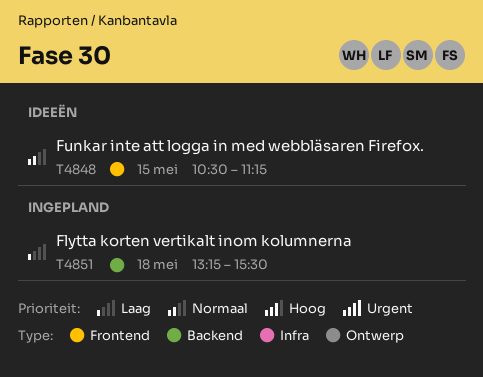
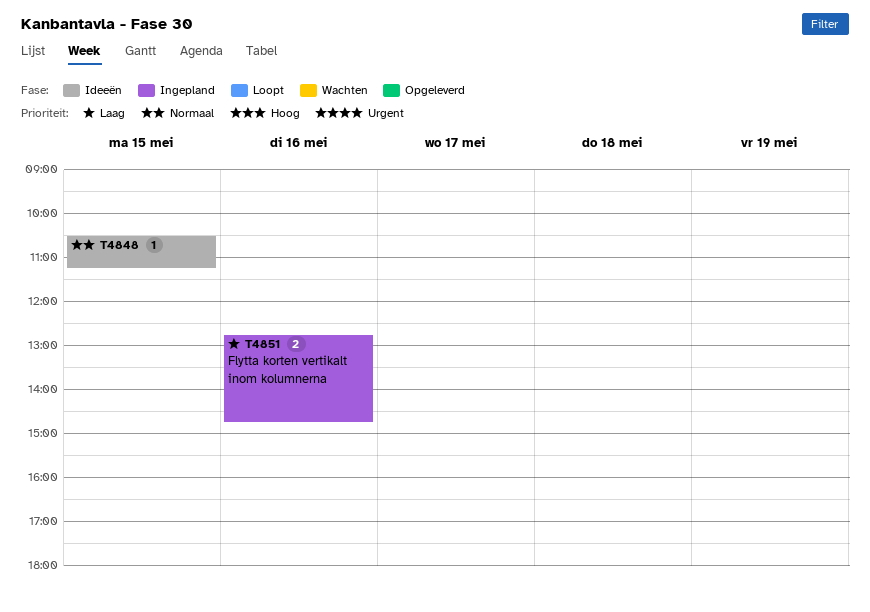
T4851, day: May 18 -> May 16
T4851, begins: 13:15 -> 12:45
T4851, ends: 15:30 -> 14:45

